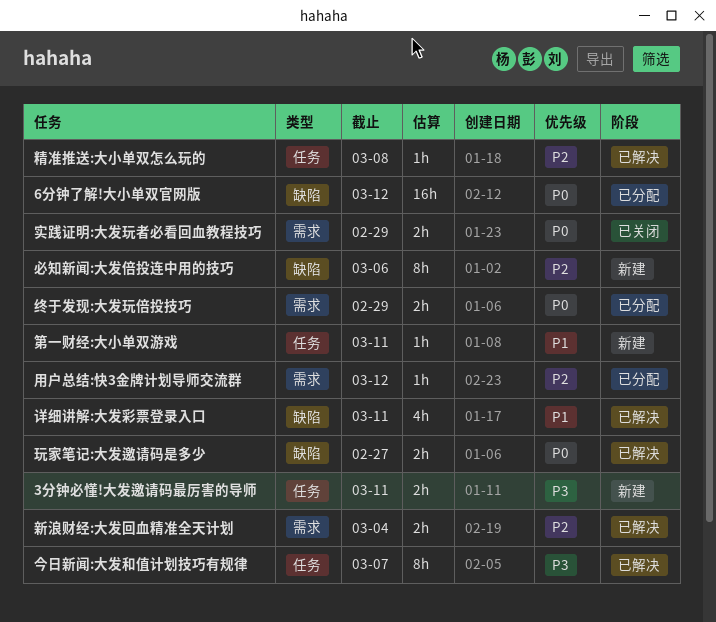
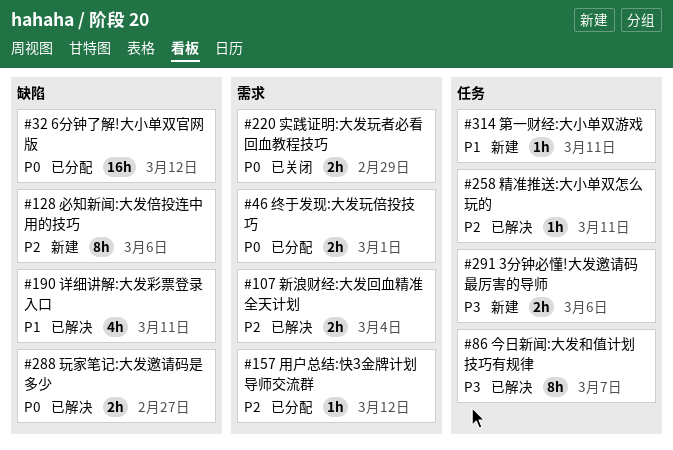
3分钟必懂!大发邀请码最厉害的导师, due: Mar 11 -> Mar 6
精准推送:大小单双怎么玩的, due: Mar 8 -> Mar 11
终于发现:大发玩倍投技巧, due: Feb 29 -> Mar 1

